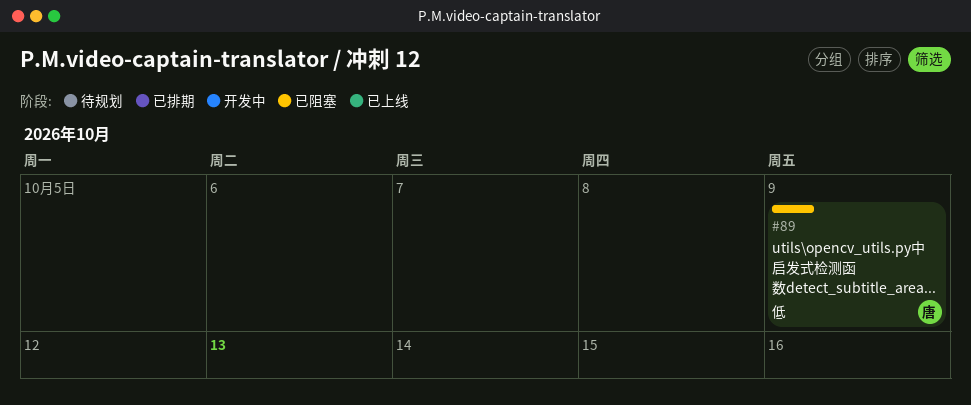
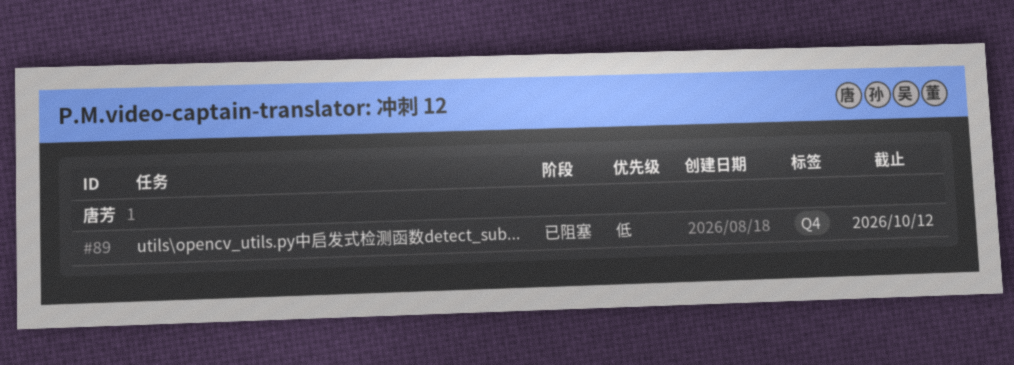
#89, due: Oct 9 -> Oct 12

